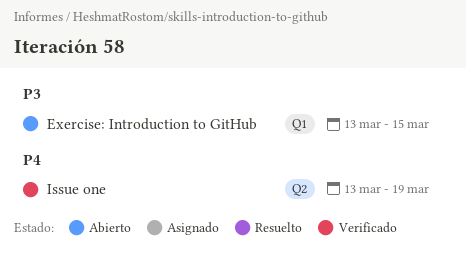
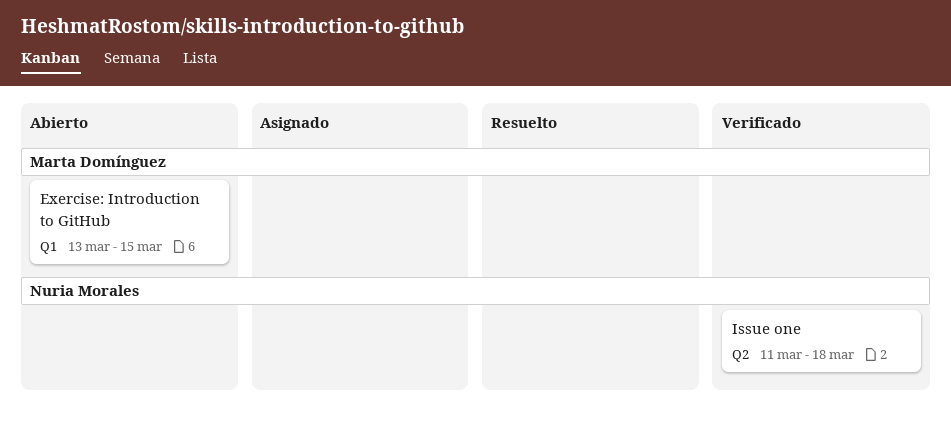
Issue one, start: Mar 13 -> Mar 11
Issue one, due: Mar 19 -> Mar 18

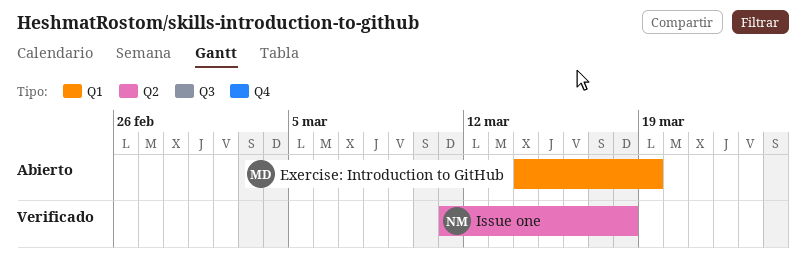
Exercise: Introduction to GitHub, start: Mar 13 -> Mar 14
Exercise: Introduction to GitHub, due: Mar 15 -> Mar 19

